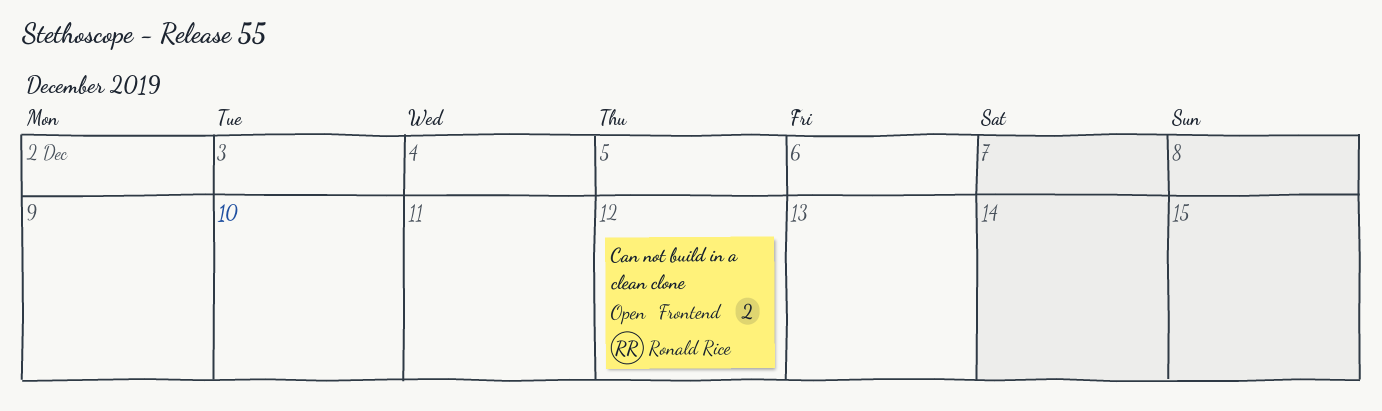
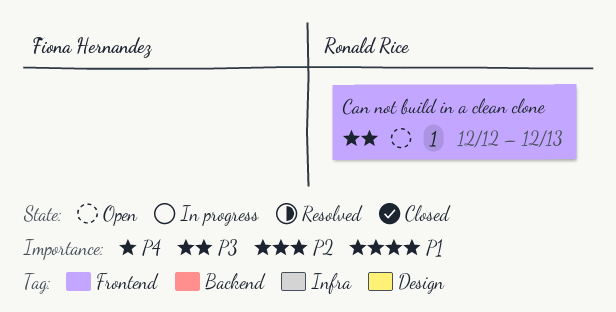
Can not build in a clean clone, estimate: 2 -> 1
Can not build in a clean clone, due: Dec 12 -> Dec 13

